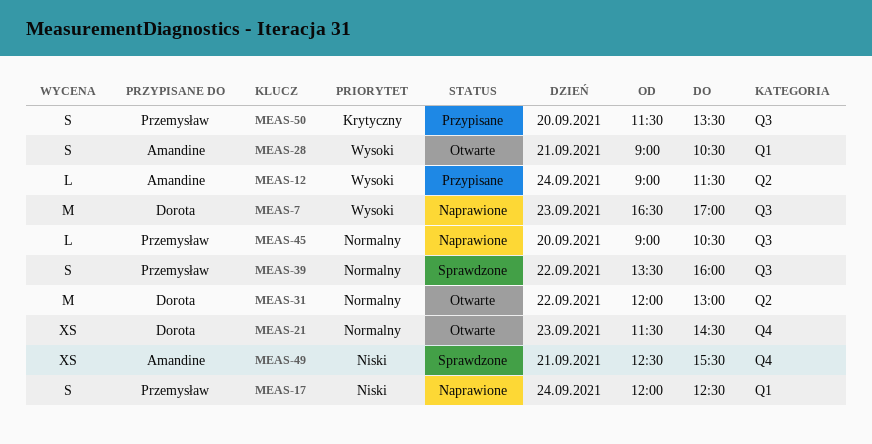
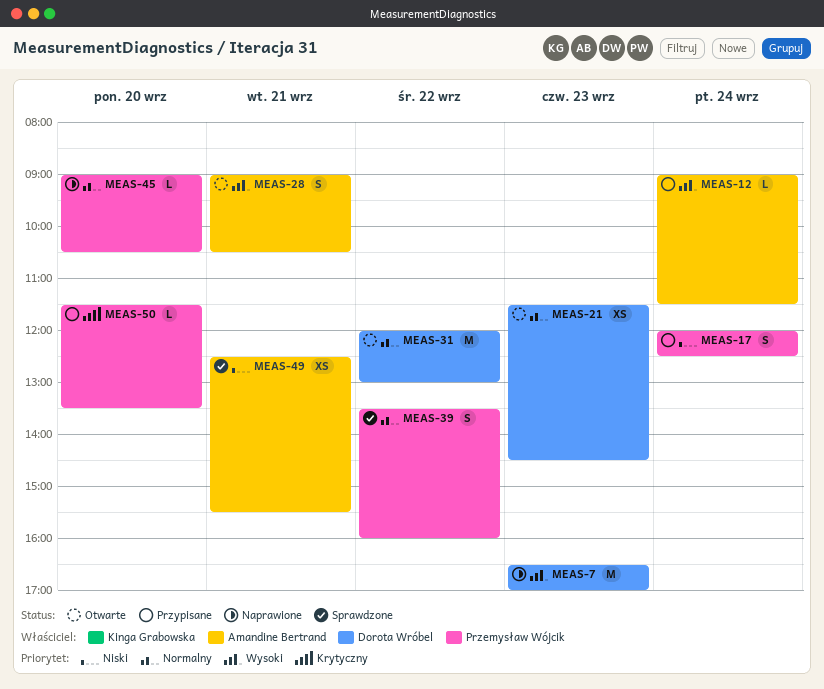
MEAS-17, status: Naprawione -> Przypisane
MEAS-50, estimate: S -> L

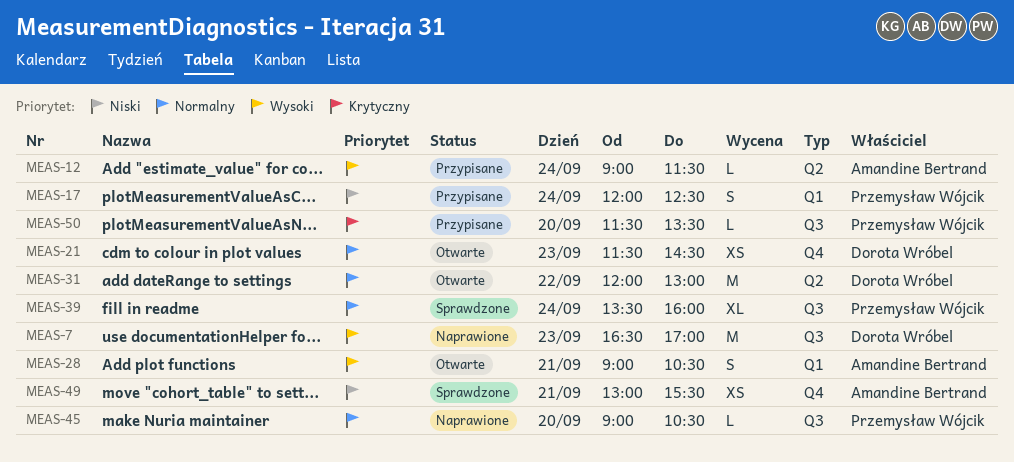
MEAS-39, estimate: S -> XL
MEAS-39, day: Sep 22 -> Sep 24
MEAS-49, begins: 12:30 -> 13:00

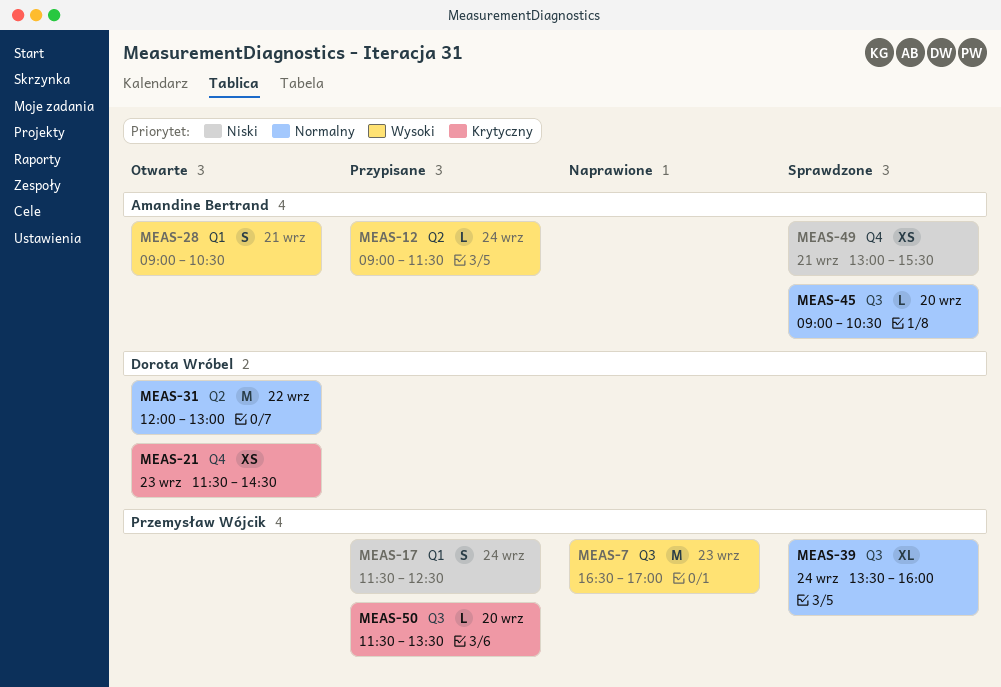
MEAS-7, owner: Dorota Wróbel -> Przemysław Wójcik
MEAS-17, begins: 12:00 -> 11:30
MEAS-21, priority: Normalny -> Krytyczny
MEAS-45, status: Naprawione -> Sprawdzone
MEAS-45, owner: Przemysław Wójcik -> Amandine Bertrand

